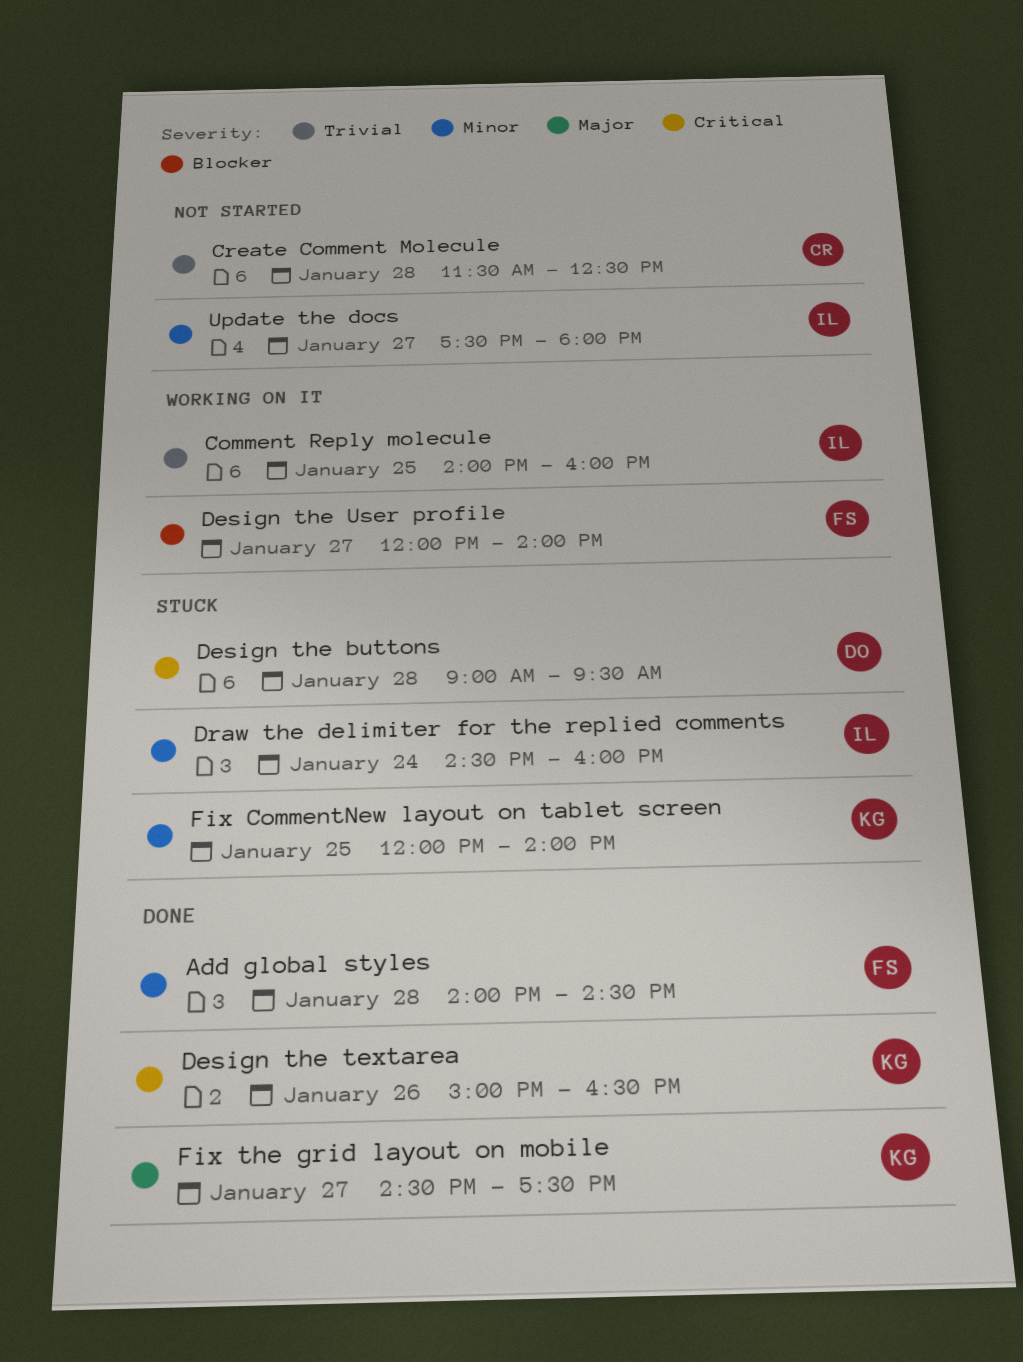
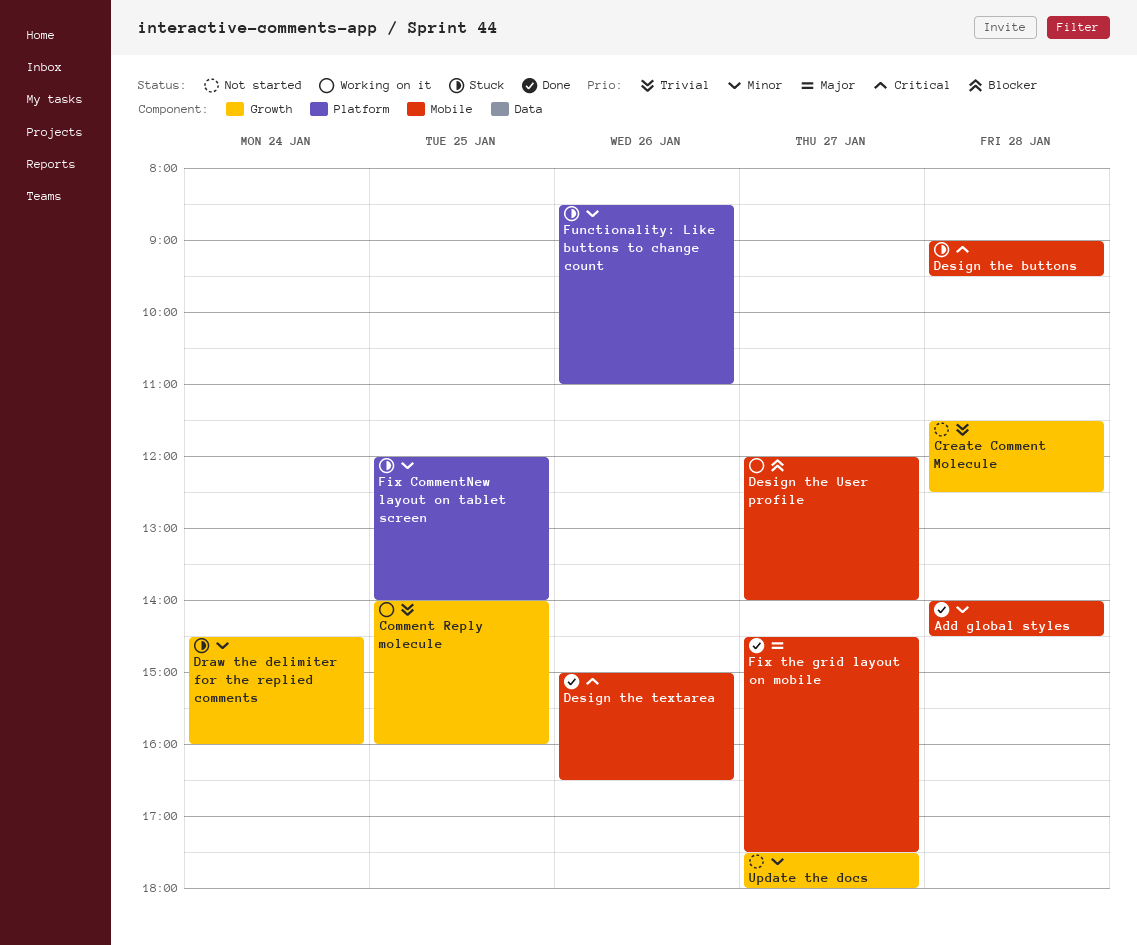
Functionality: Like buttons to change count: none -> present

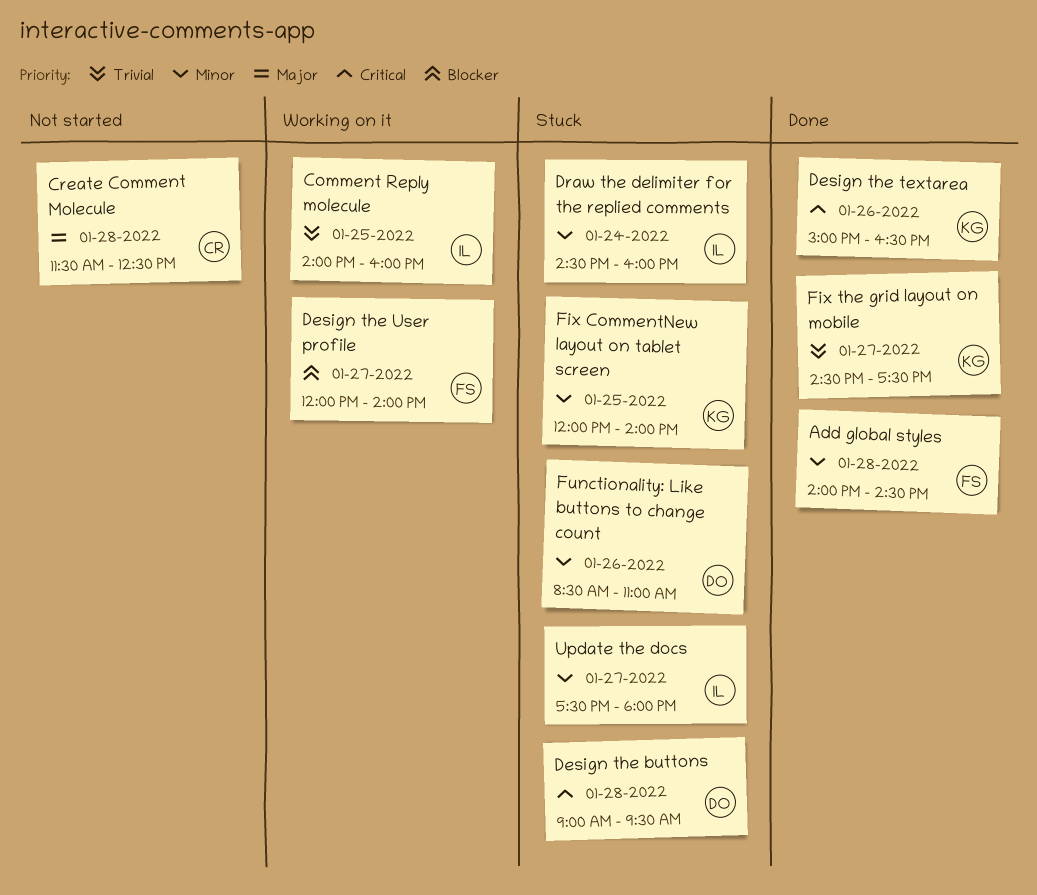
Create Comment Molecule, priority: Trivial -> Major
Fix the grid layout on mobile, priority: Major -> Trivial
Update the docs, status: Not started -> Stuck

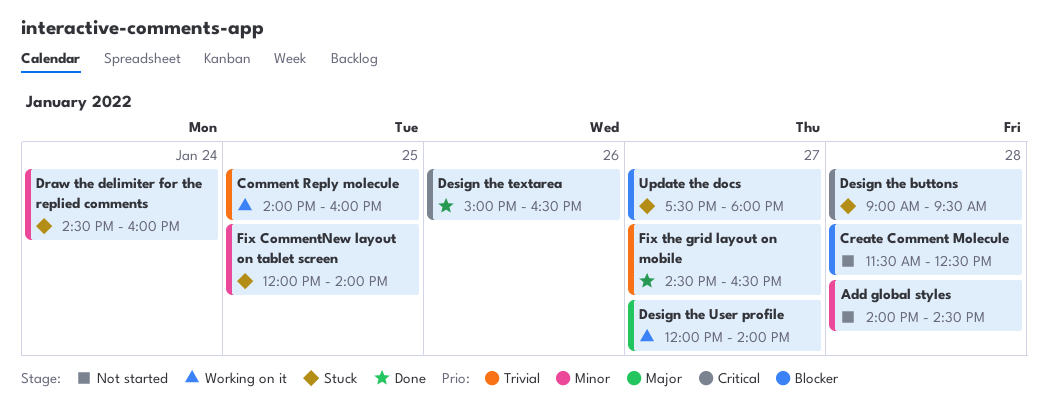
Add global styles, status: Done -> Not started
Create Comment Molecule, priority: Major -> Blocker
Design the User profile, priority: Blocker -> Major
Fix the grid layout on mobile, ends: 17:30 -> 16:30
Functionality: Like buttons to change count: present -> none
Update the docs, priority: Minor -> Blocker

